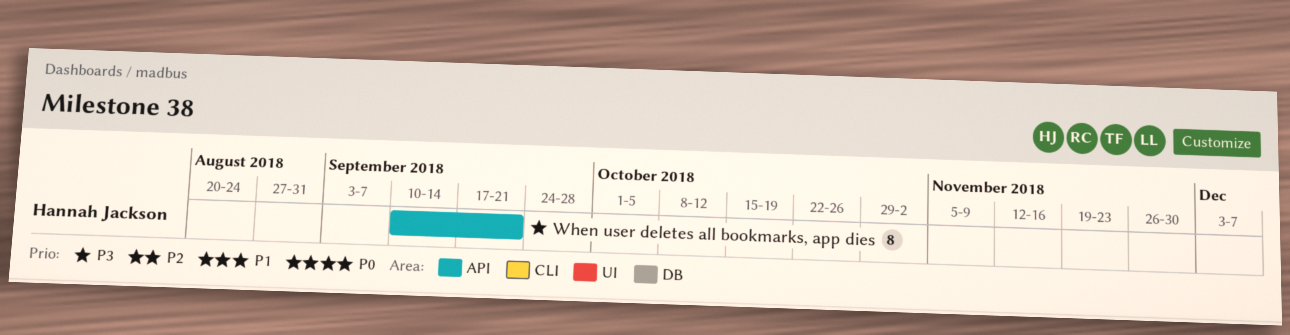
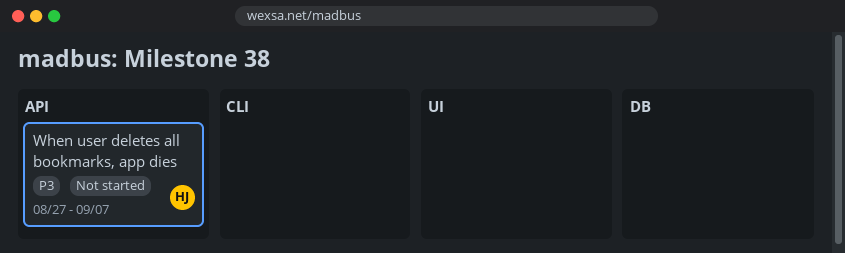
When user deletes all bookmarks, app dies, start: Sep 10 -> Aug 27
When user deletes all bookmarks, app dies, due: Sep 21 -> Sep 7

